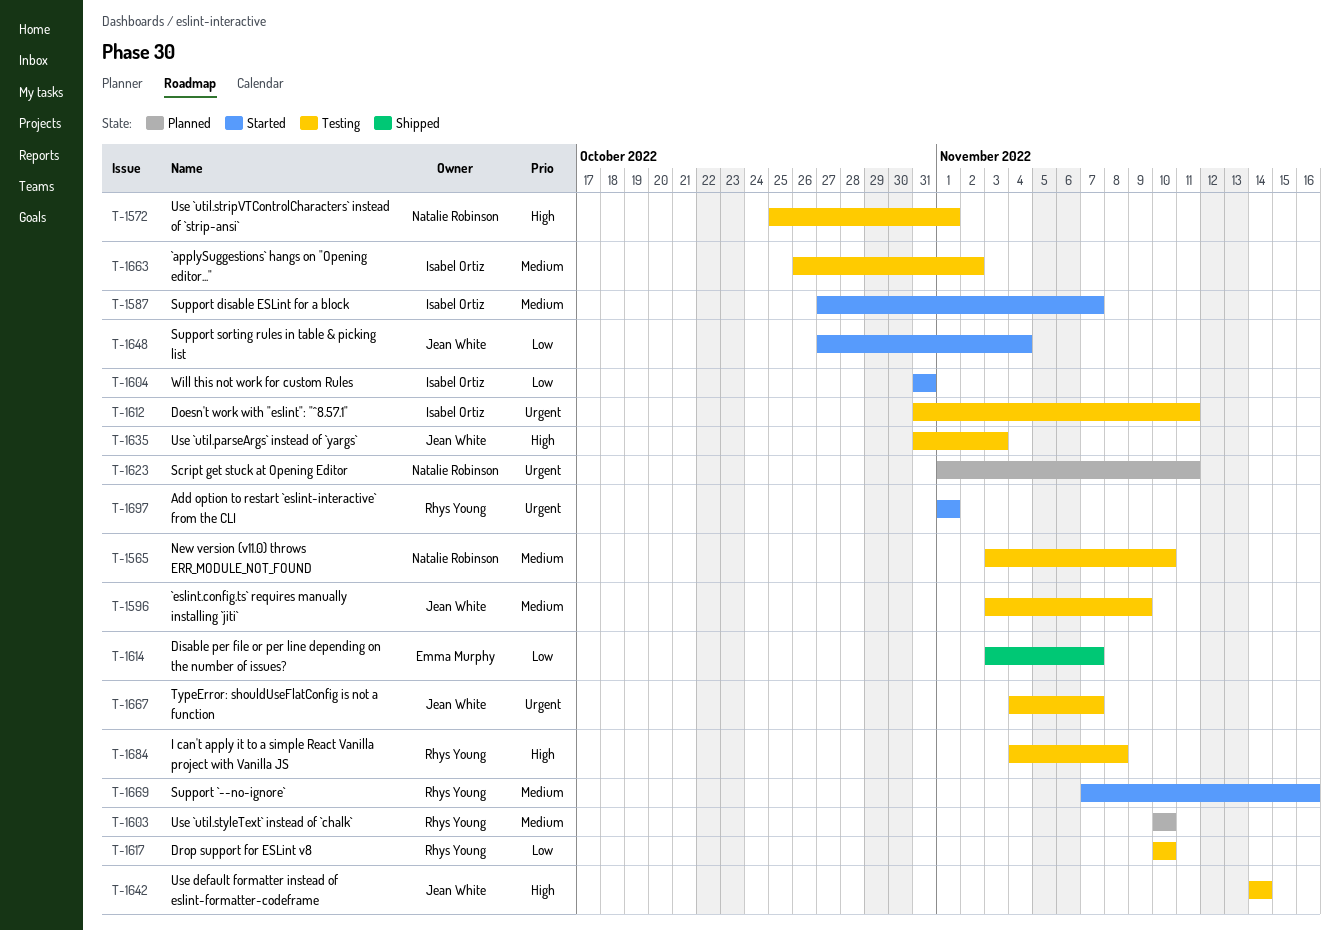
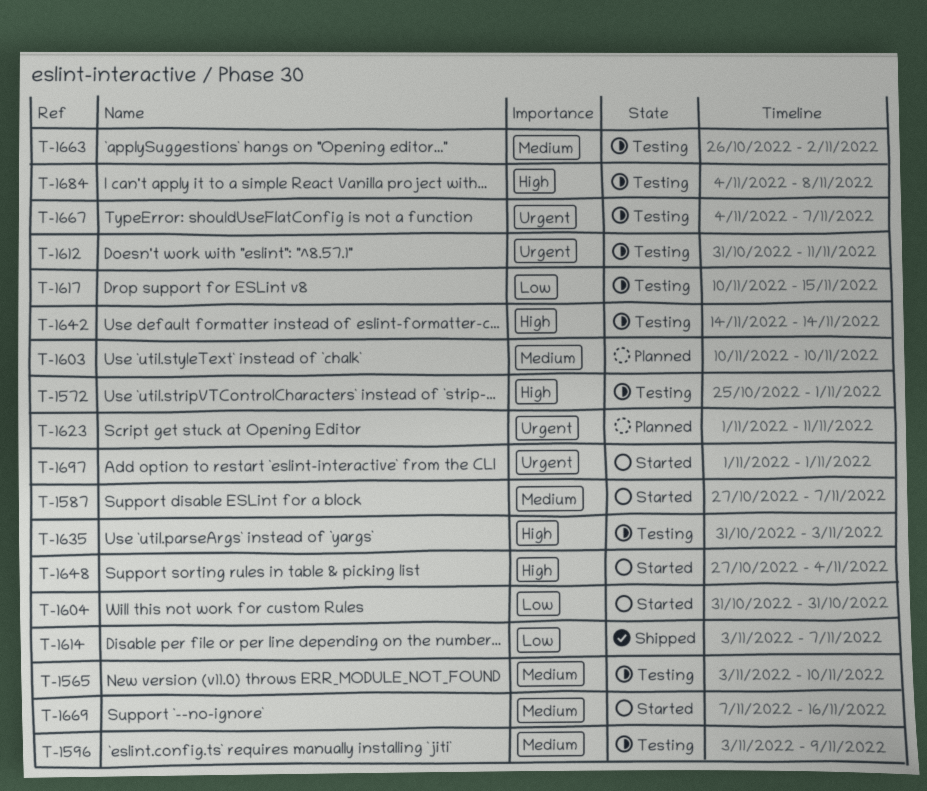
T-1617, due: Nov 10 -> Nov 15
T-1648, priority: Low -> High

